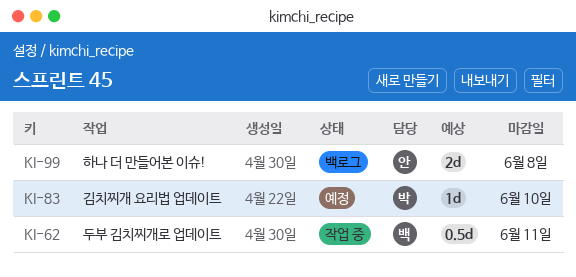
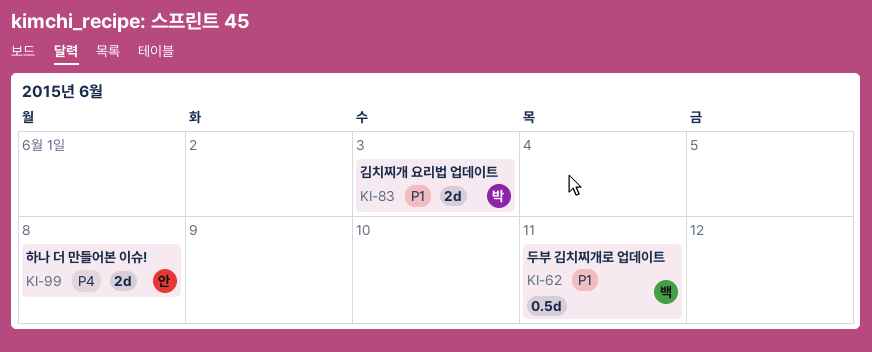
KI-83, estimate: 1d -> 2d
KI-83, due: Jun 10 -> Jun 3

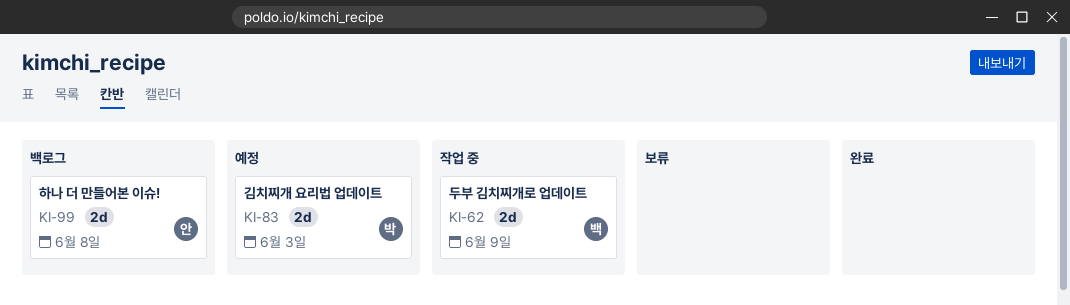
KI-62, estimate: 0.5d -> 2d
KI-62, due: Jun 11 -> Jun 9

